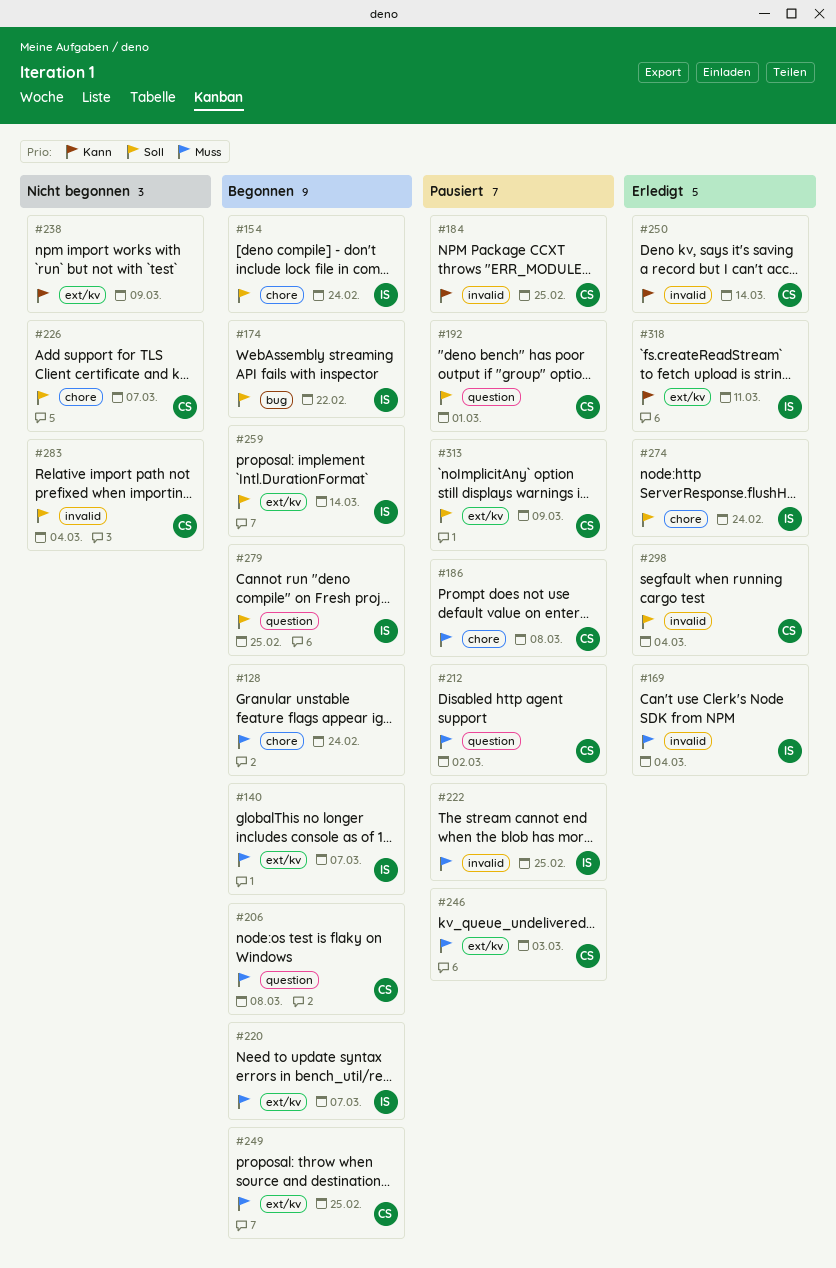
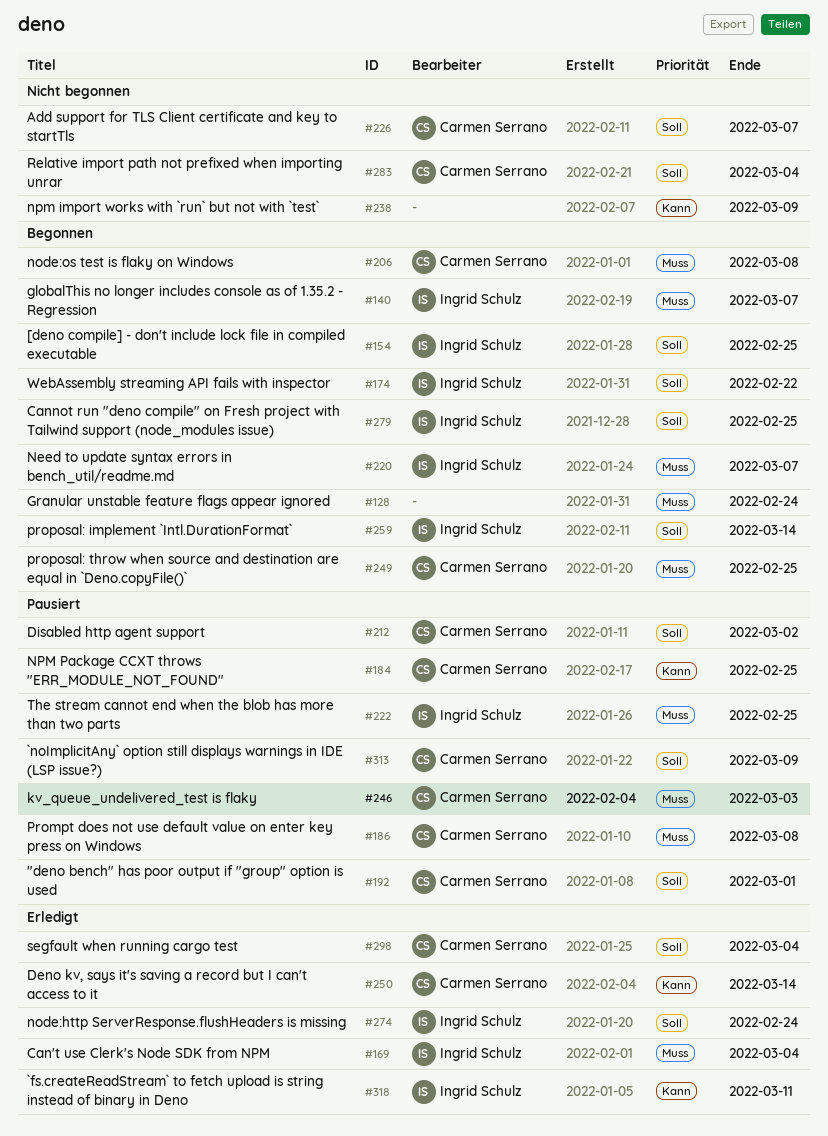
#154, due: Feb 24 -> Feb 25
#212, priority: Muss -> Soll

